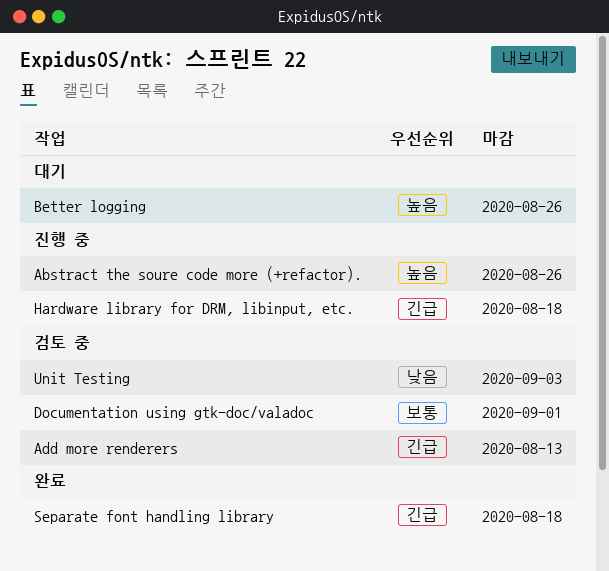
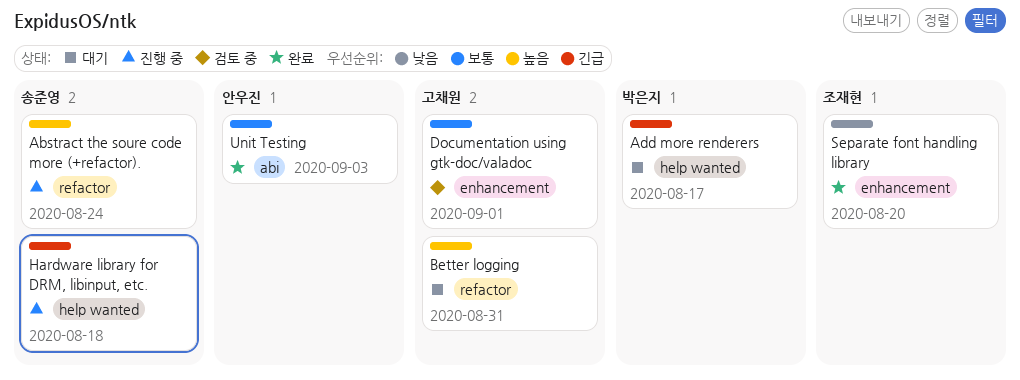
Abstract the soure code more (+refactor)., due: Aug 26 -> Aug 24
Add more renderers, status: 검토 중 -> 대기
Add more renderers, due: Aug 13 -> Aug 17
Better logging, due: Aug 26 -> Aug 31
Separate font handling library, priority: 긴급 -> 낮음
Separate font handling library, due: Aug 18 -> Aug 20
Unit Testing, status: 검토 중 -> 완료
Unit Testing, priority: 낮음 -> 보통

